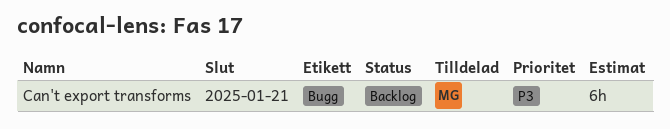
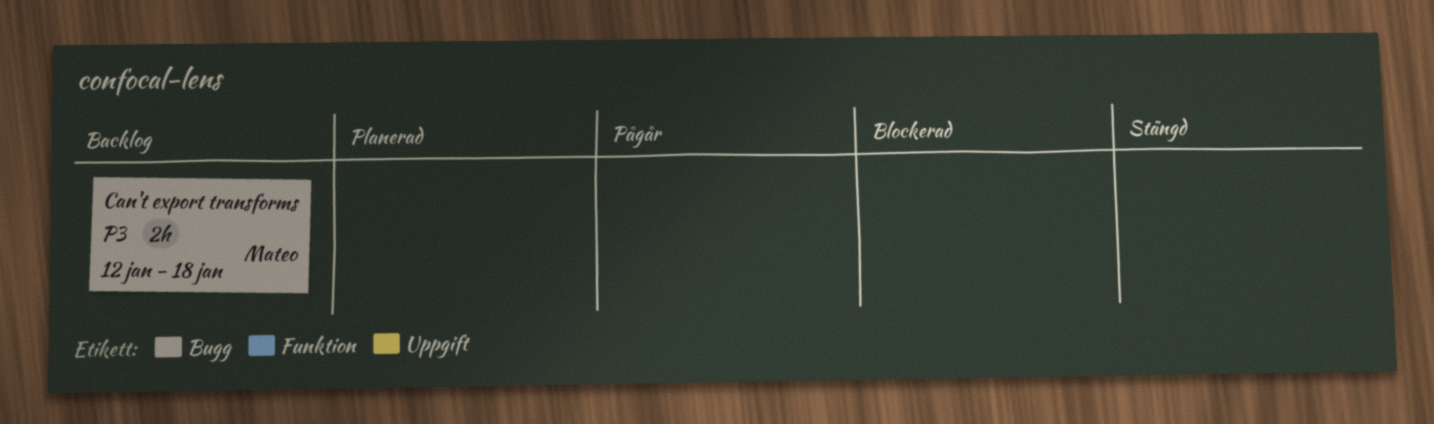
Can't export transforms, estimate: 6h -> 2h
Can't export transforms, due: Jan 21 -> Jan 18

